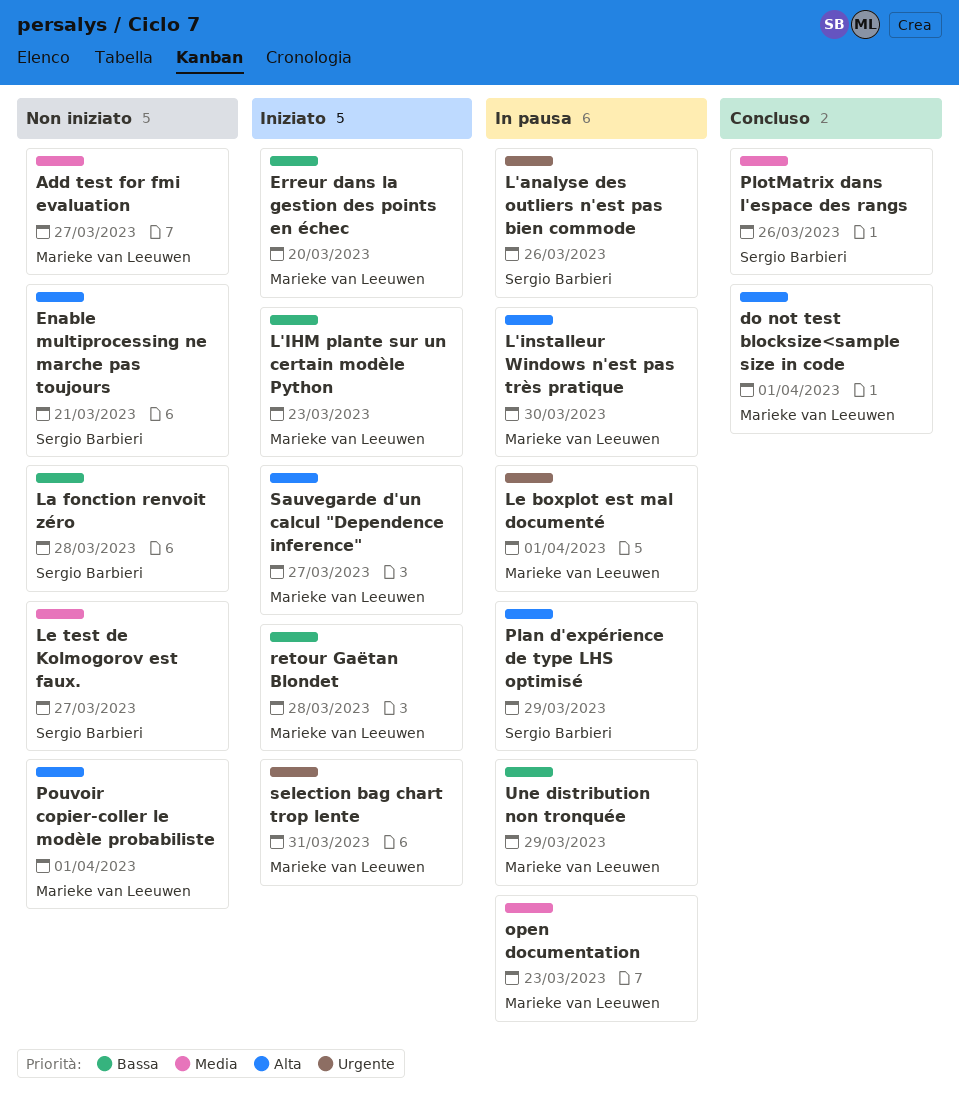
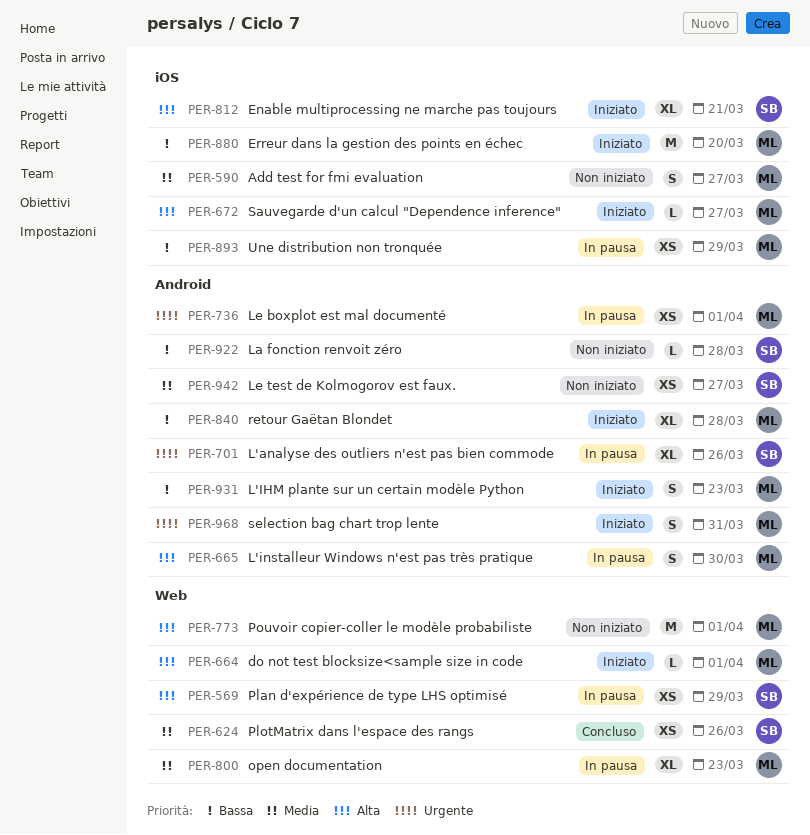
do not test blocksize<sample size in code, status: Concluso -> Iniziato
Enable multiprocessing ne marche pas toujours, status: Non iniziato -> Iniziato

